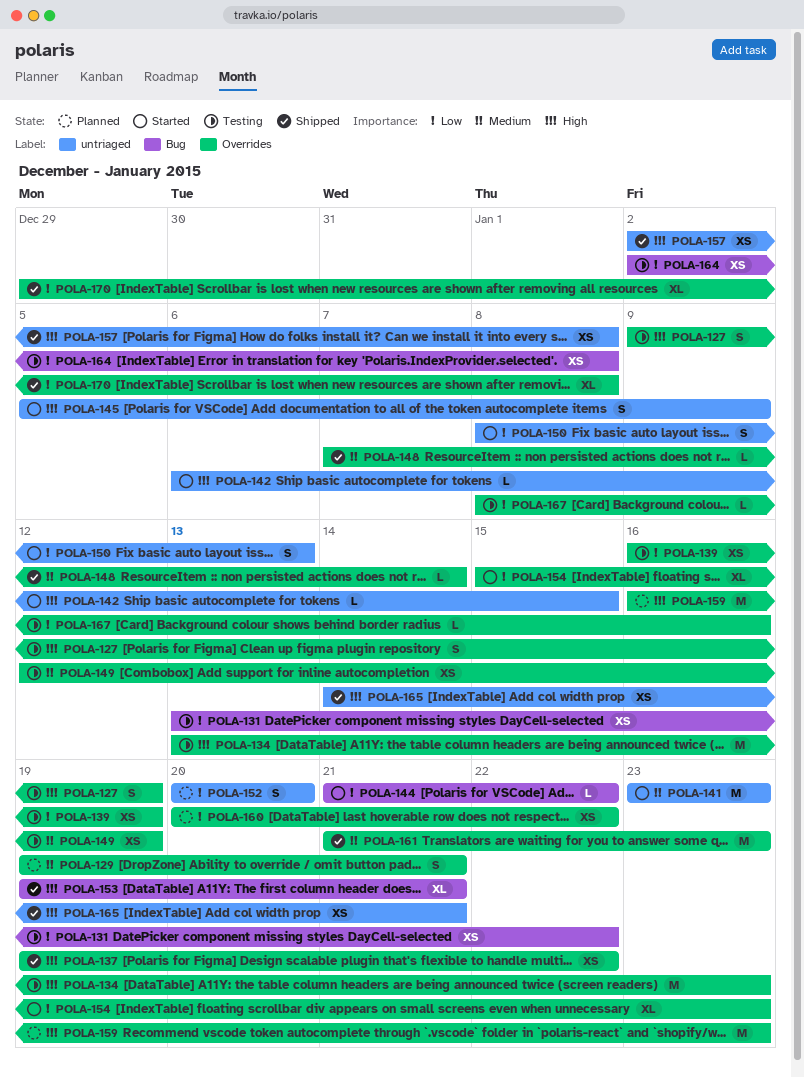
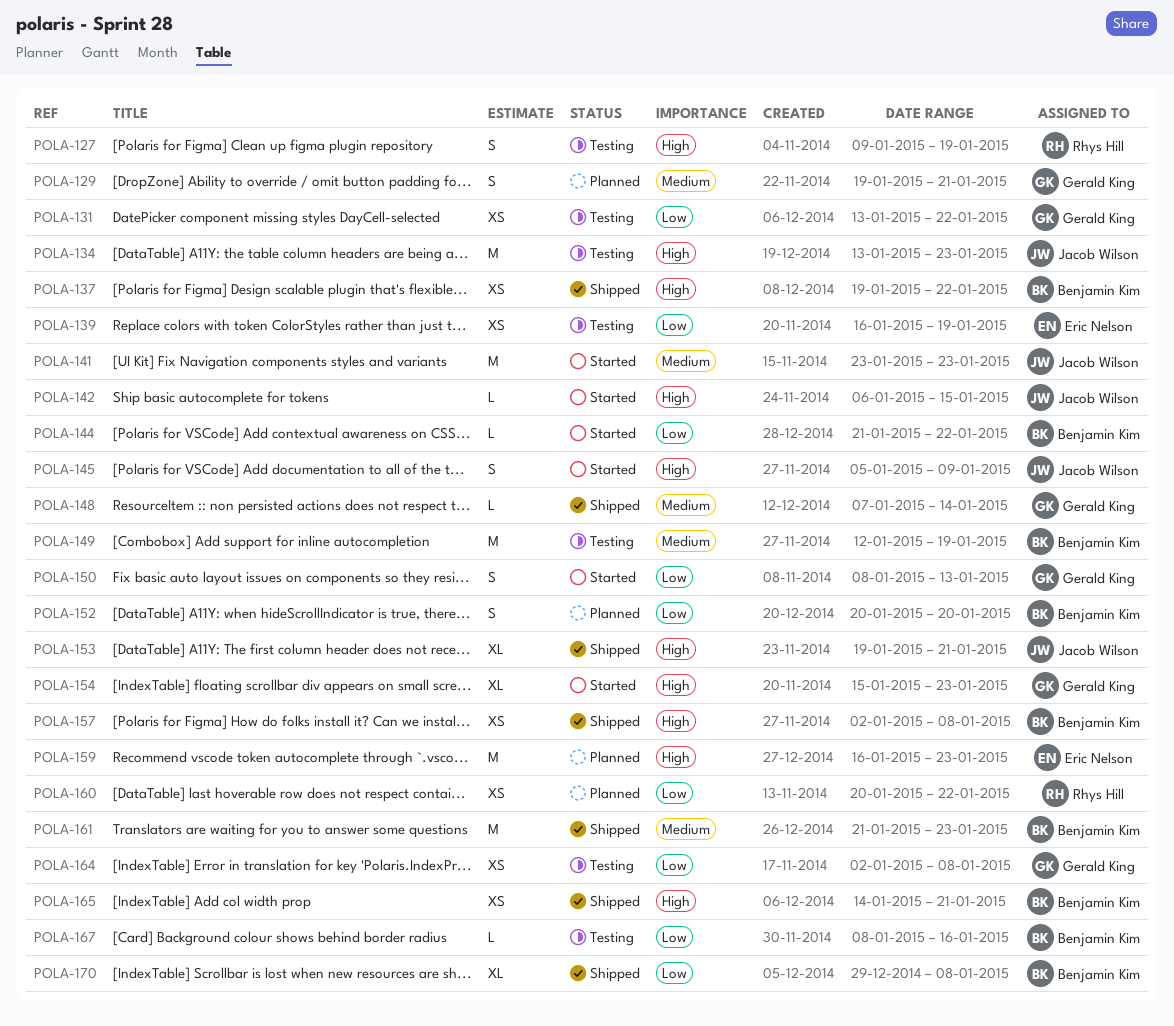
POLA-149, estimate: XS -> M
POLA-154, priority: Low -> High

